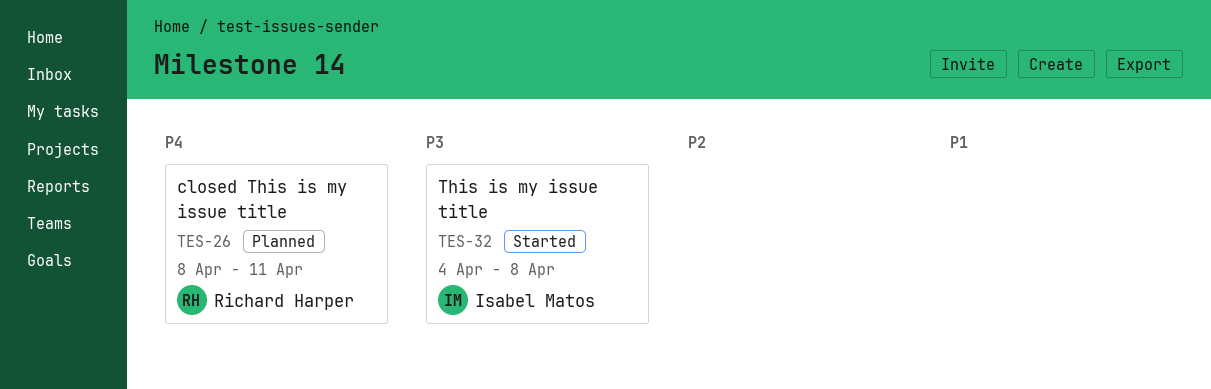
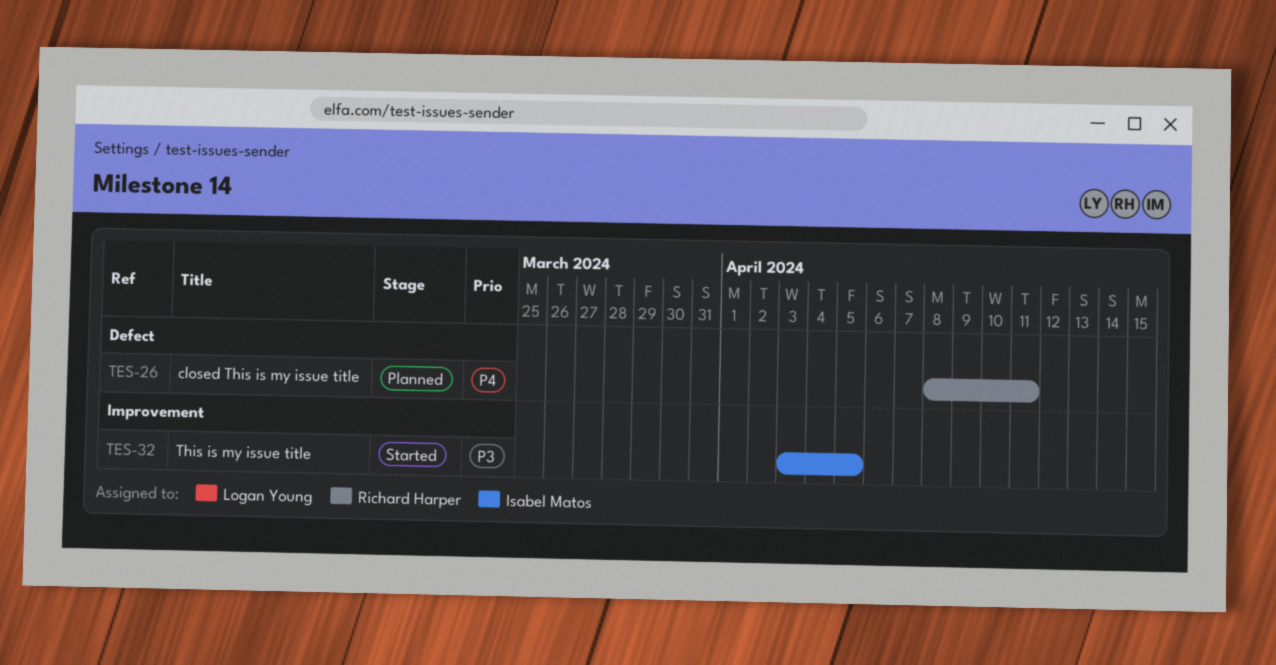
TES-32, start: Apr 4 -> Apr 3
TES-32, due: Apr 8 -> Apr 5

